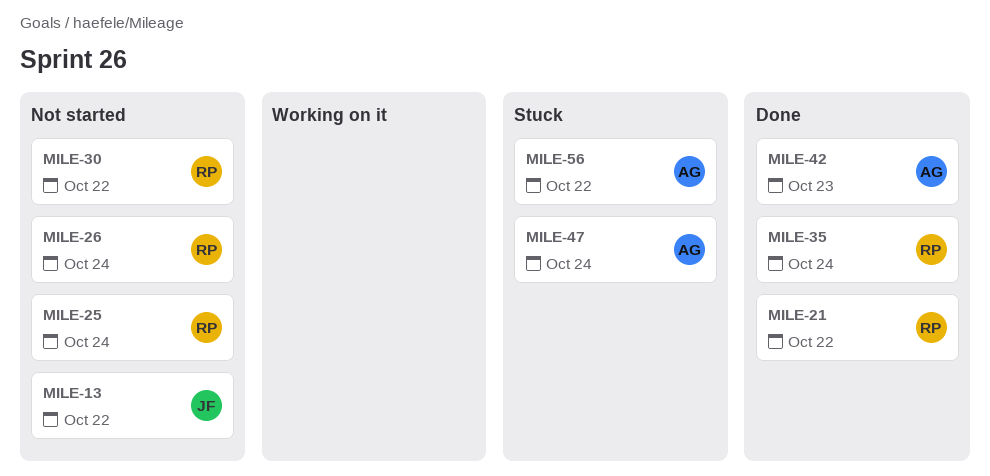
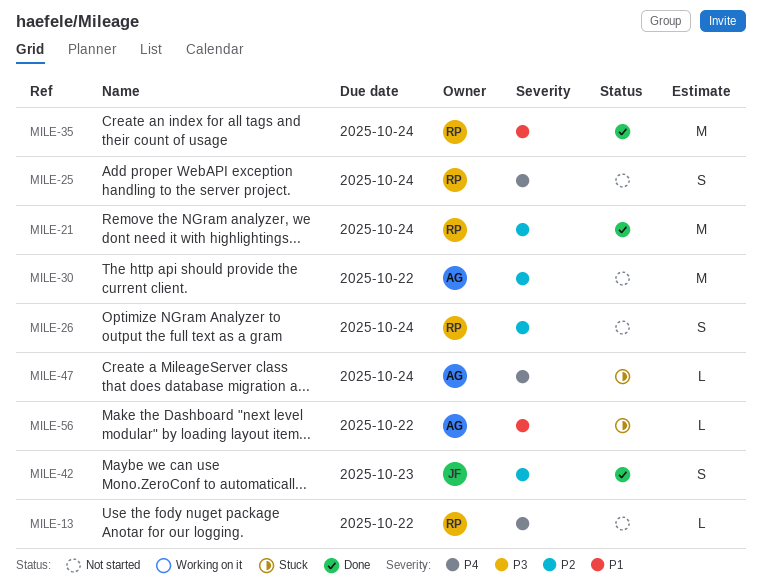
MILE-13, owner: JF -> RP
MILE-21, due: Oct 22 -> Oct 24
MILE-30, owner: RP -> AG
MILE-42, owner: AG -> JF

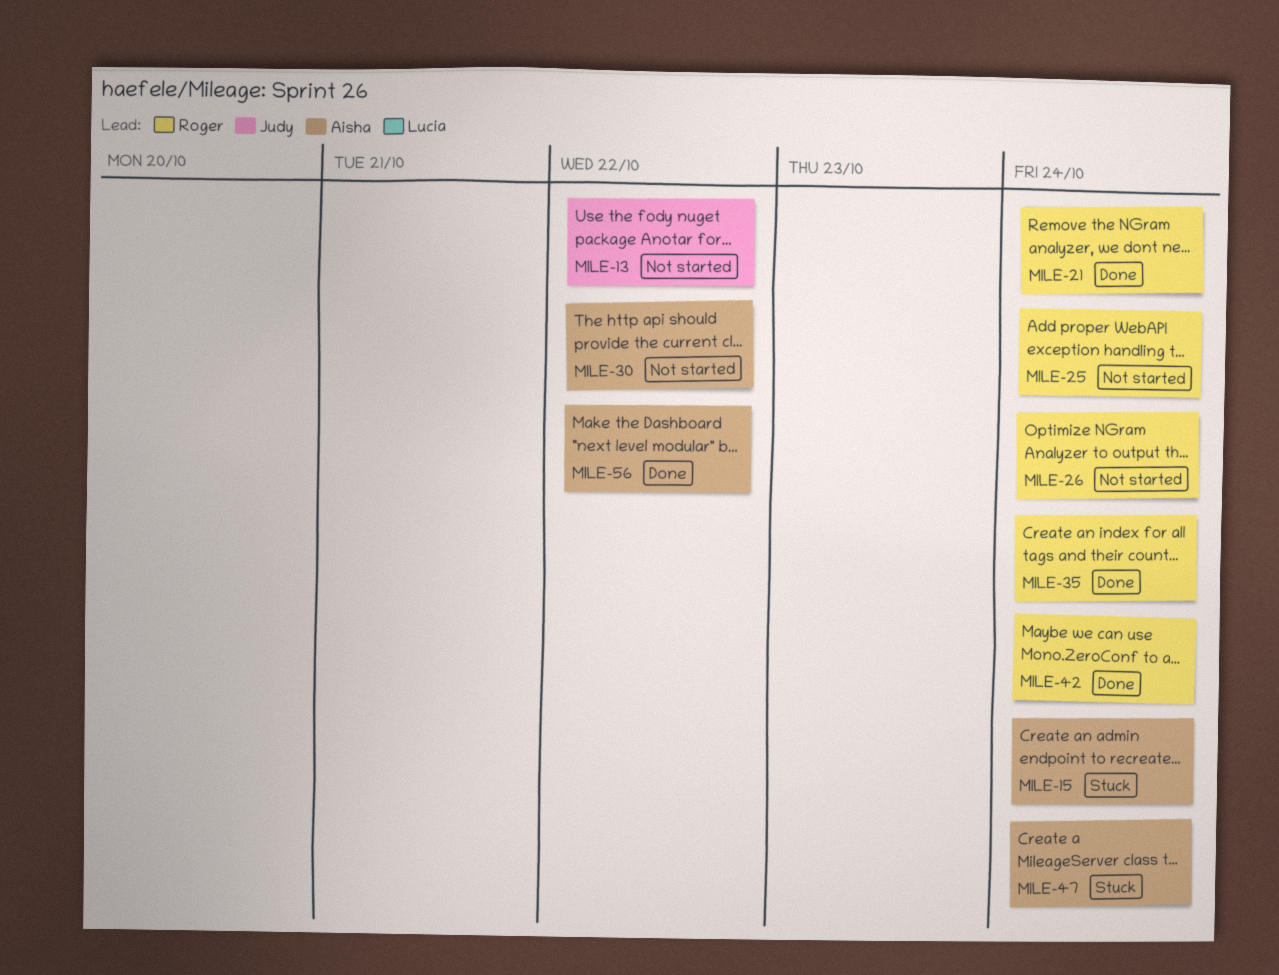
MILE-13, owner: Roger -> Judy
MILE-15: none -> present
MILE-42, owner: Judy -> Roger
MILE-42, due: Oct 23 -> Oct 24
MILE-56, status: Stuck -> Done

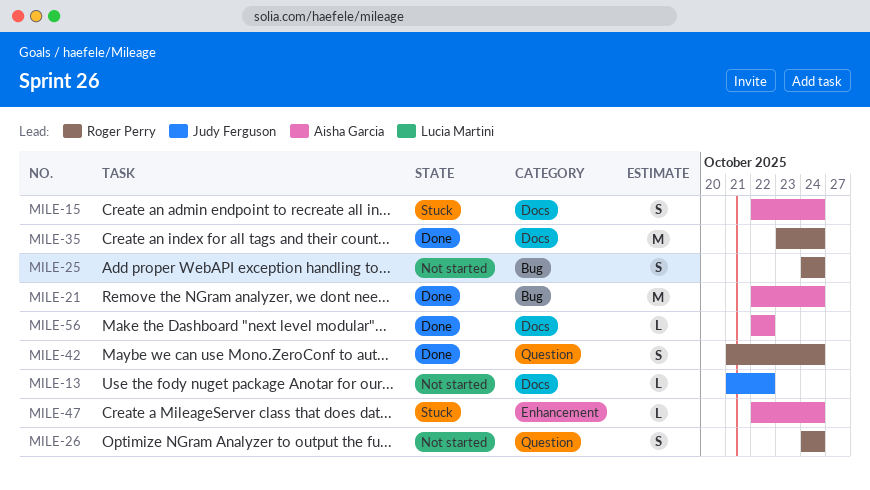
MILE-21, owner: Roger Perry -> Aisha Garcia
MILE-30: present -> none

